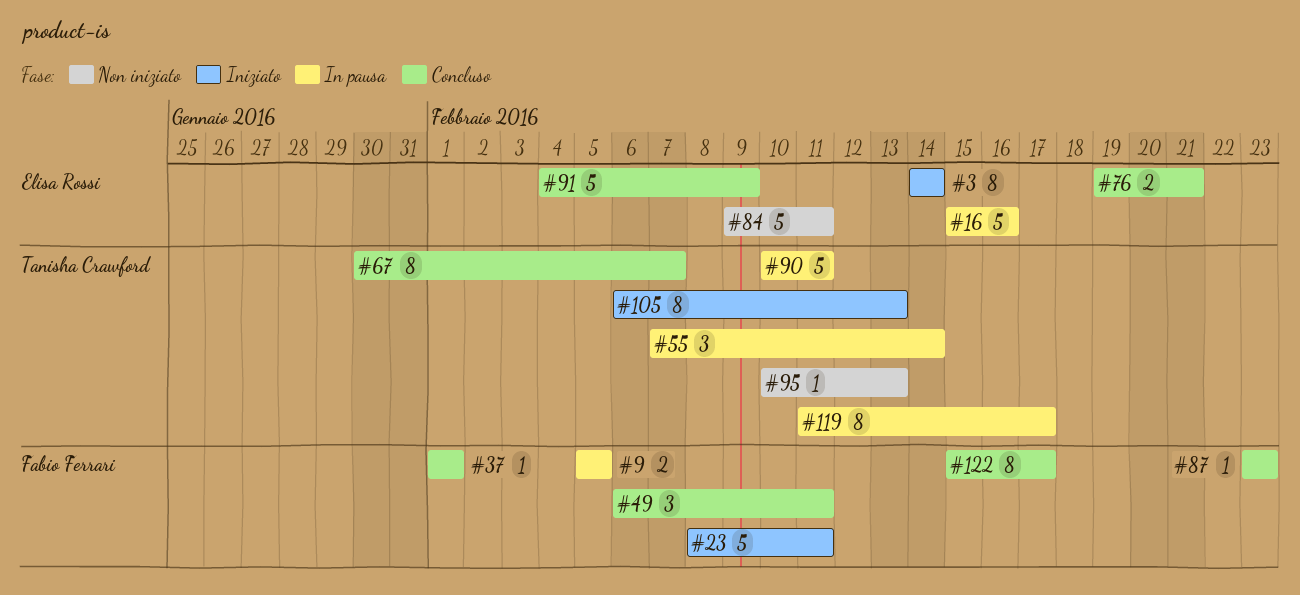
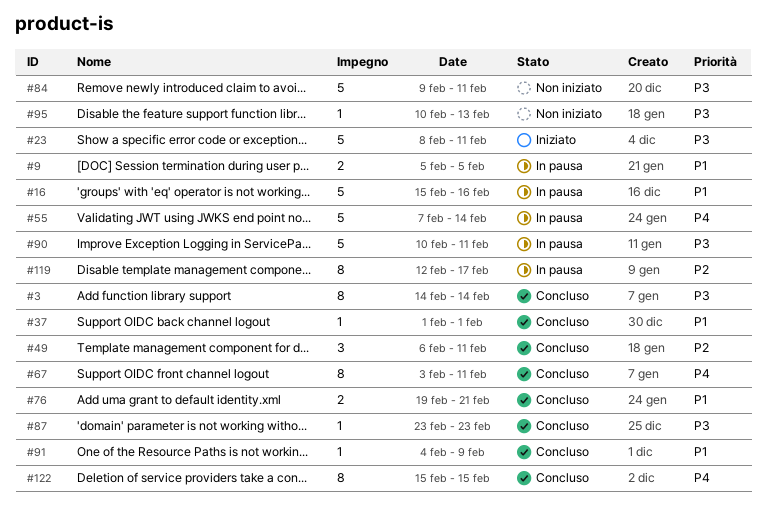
#3, status: Iniziato -> Concluso
#55, estimate: 3 -> 5
#67, start: Jan 30 -> Feb 3
#67, due: Feb 7 -> Feb 11
#91, estimate: 5 -> 1
#105: present -> none
#119, start: Feb 11 -> Feb 12
#122, due: Feb 17 -> Feb 15

